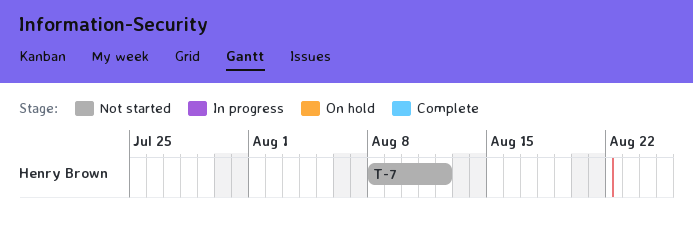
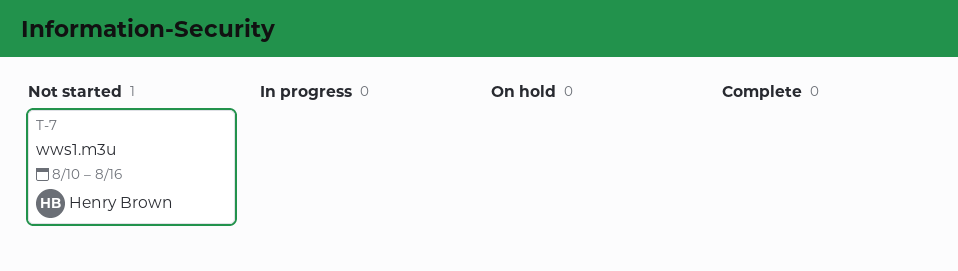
T-7, start: Aug 8 -> Aug 10
T-7, due: Aug 12 -> Aug 16

